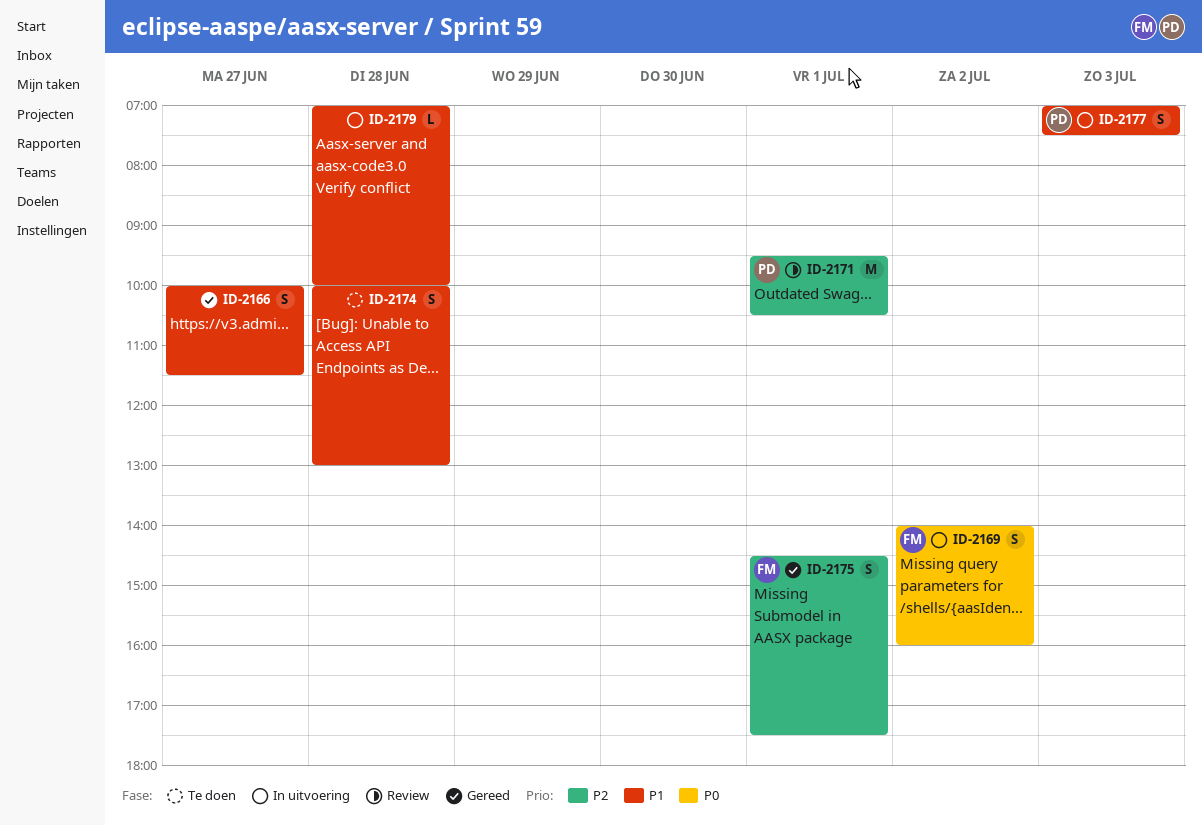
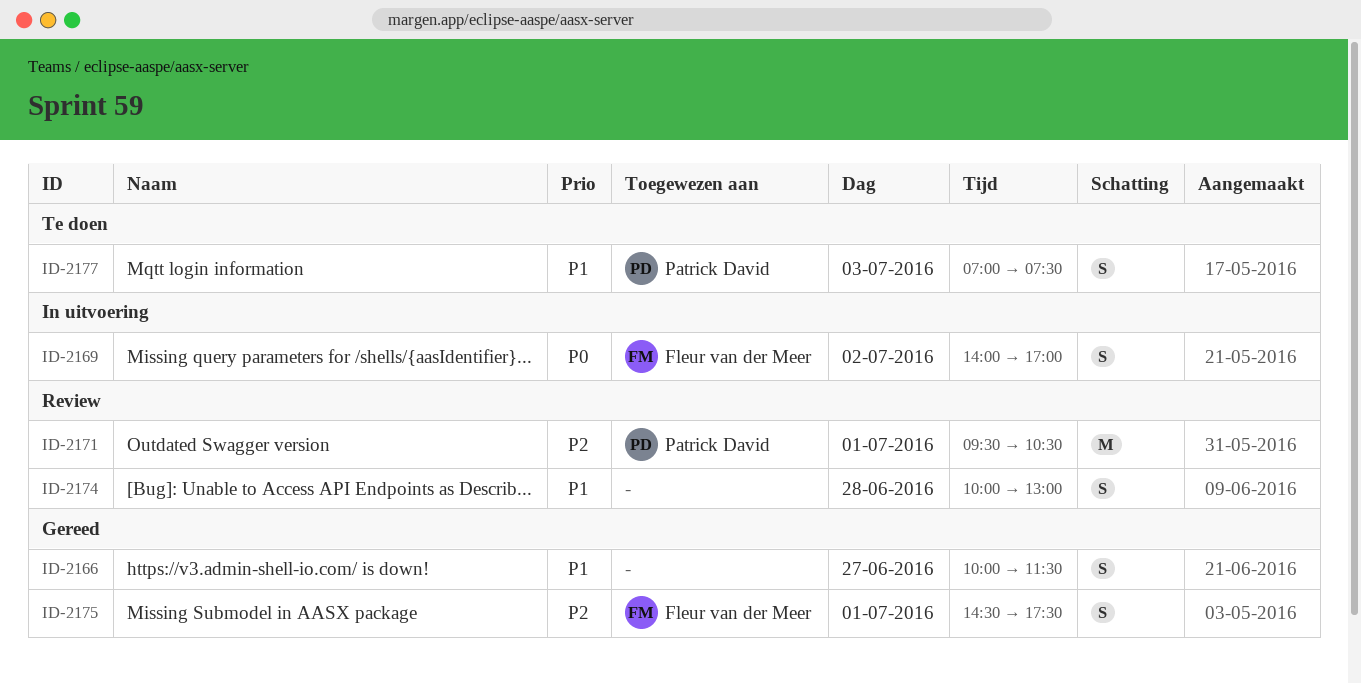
ID-2169, ends: 16:00 -> 17:00
ID-2174, status: Te doen -> Review
ID-2177, status: In uitvoering -> Te doen
ID-2179: present -> none

